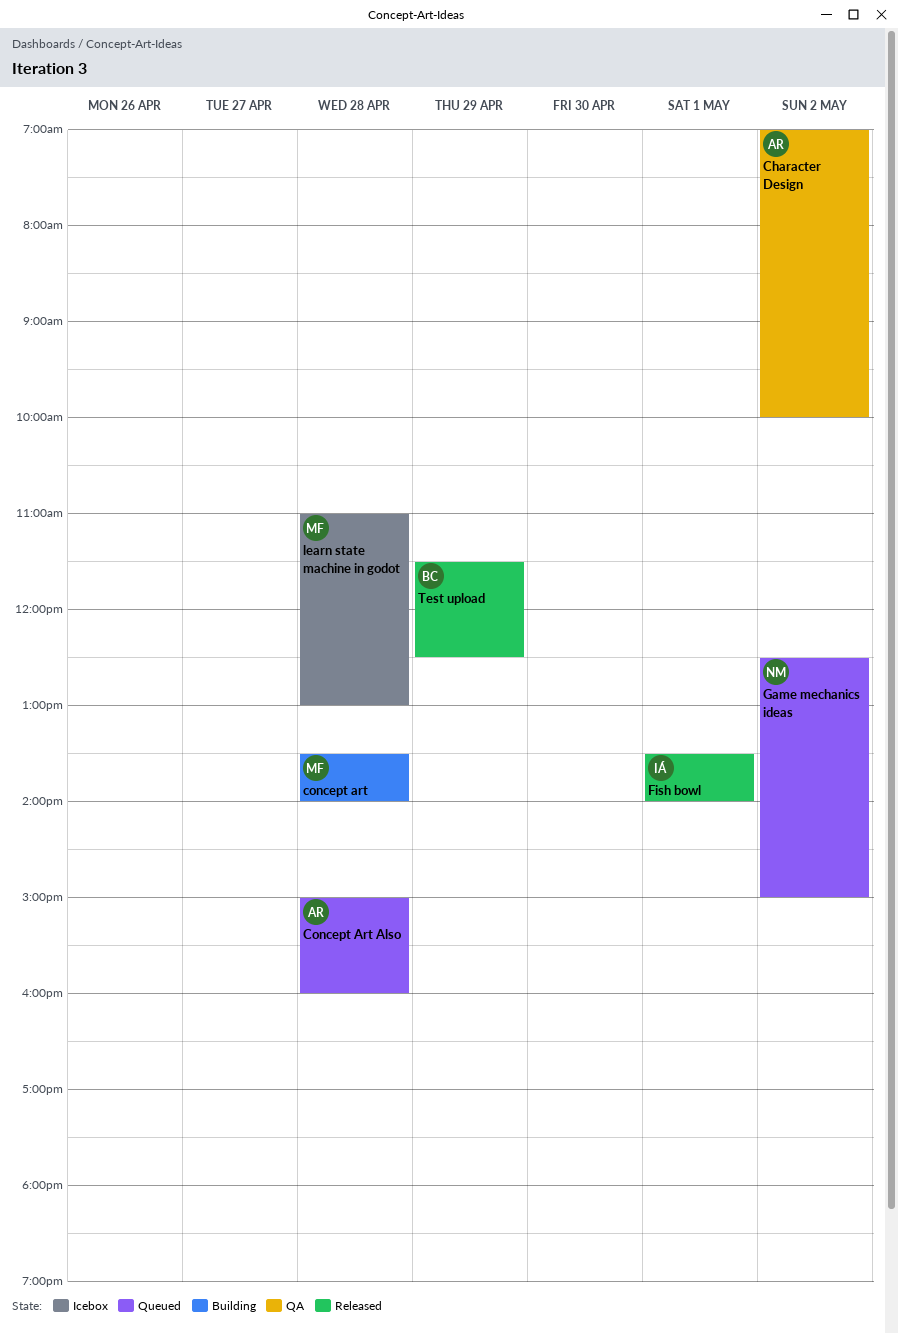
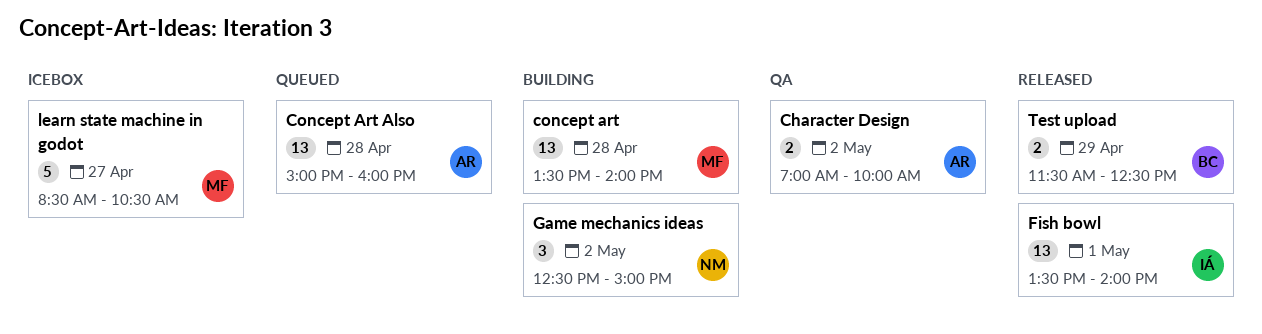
Game mechanics ideas, status: Queued -> Building
learn state machine in godot, day: Apr 28 -> Apr 27
learn state machine in godot, begins: 11:00 -> 08:30
learn state machine in godot, ends: 13:00 -> 10:30

